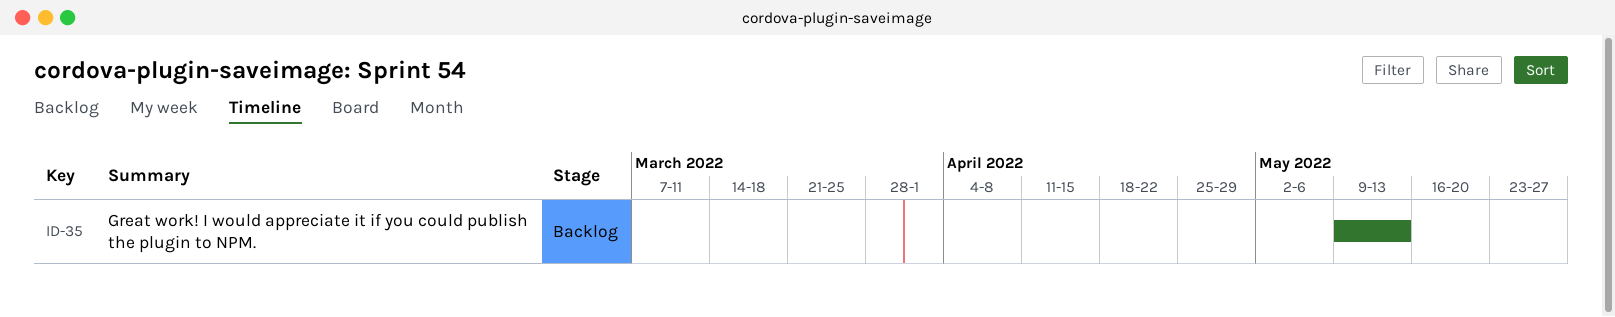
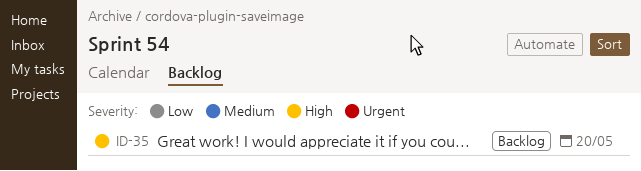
ID-35, due: May 13 -> May 20

